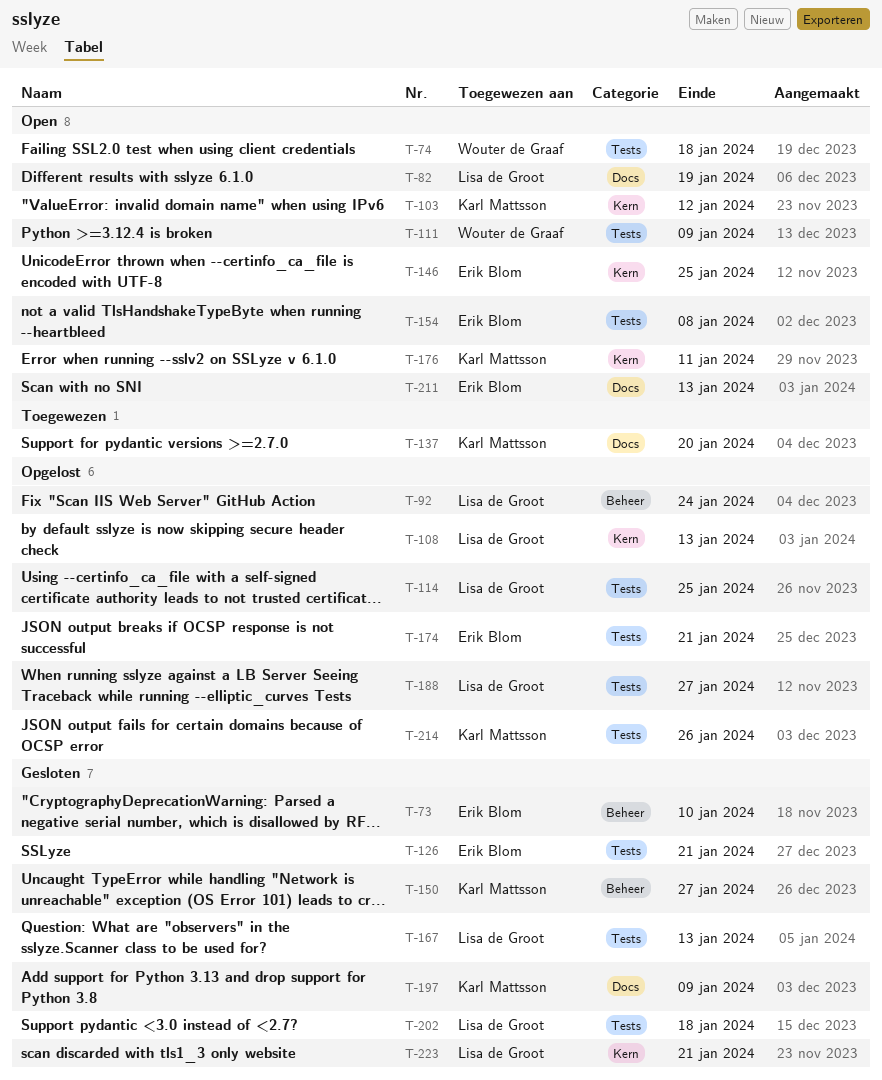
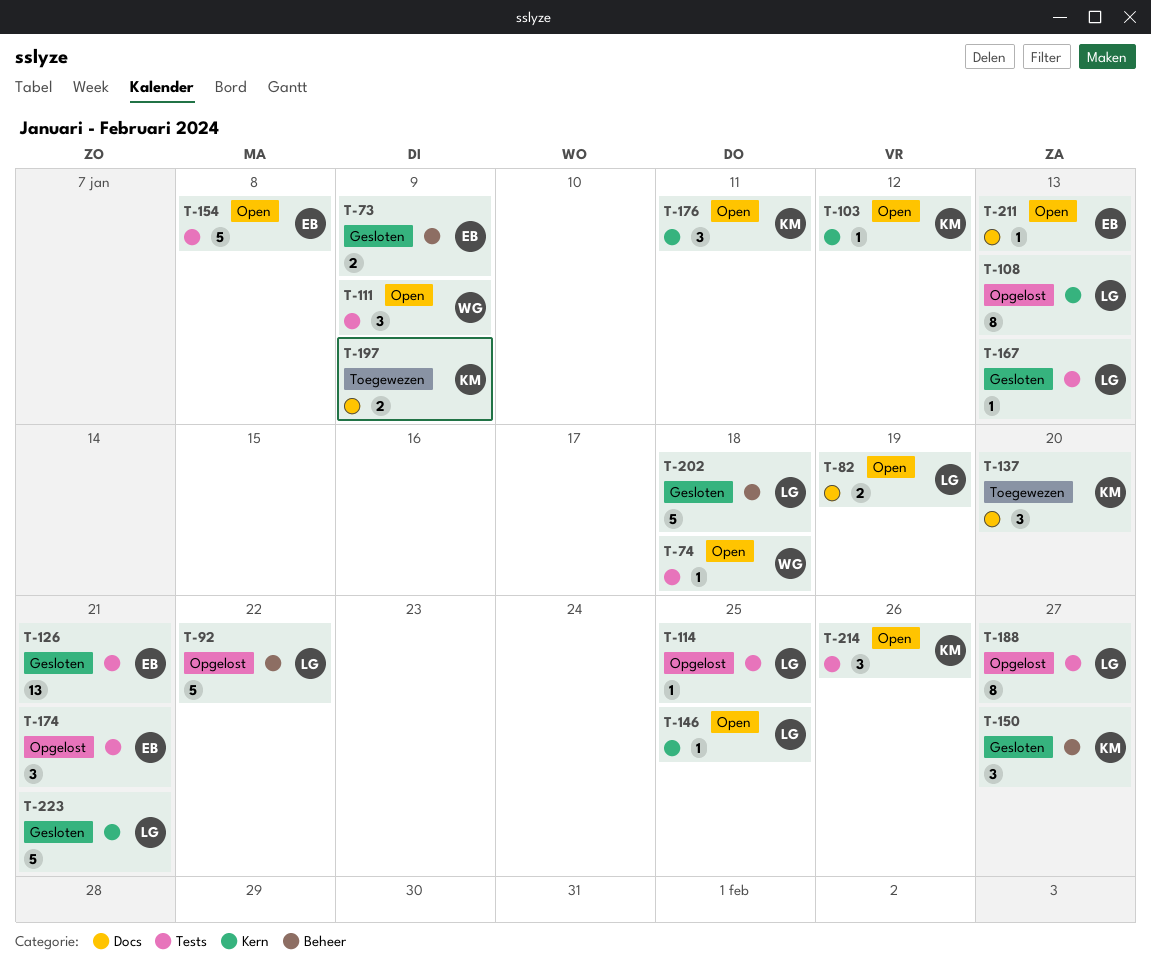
T-73, due: Jan 10 -> Jan 9
T-92, due: Jan 24 -> Jan 22
T-146, owner: Erik Blom -> Lisa de Groot
T-197, status: Gesloten -> Toegewezen
T-202, label: Tests -> Beheer
T-214, status: Opgelost -> Open

